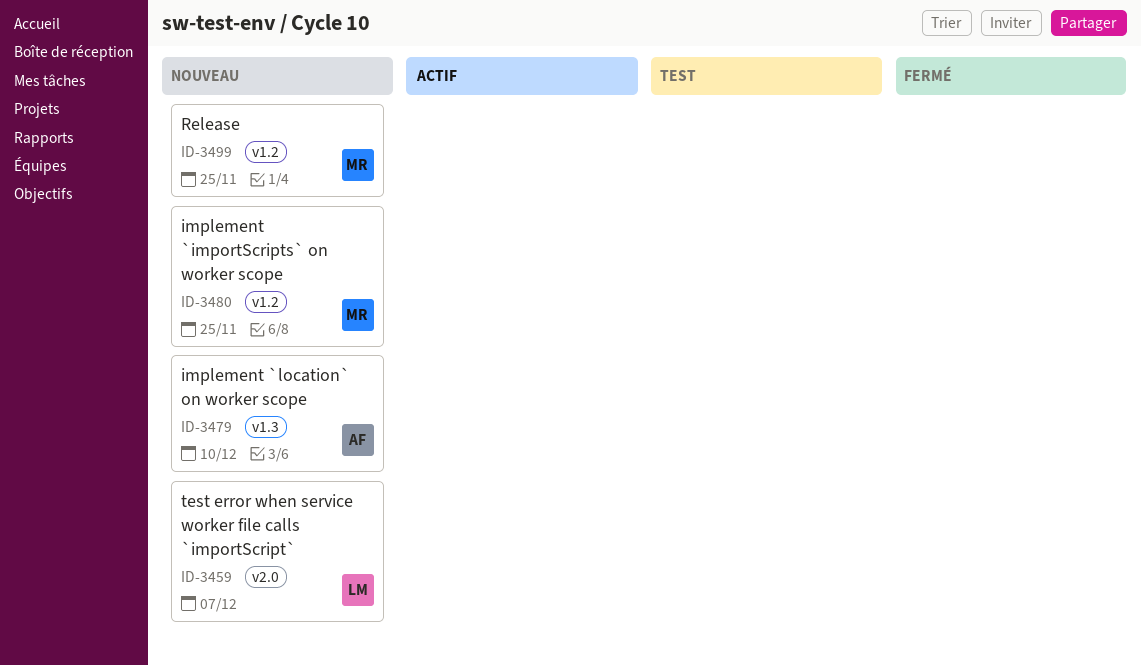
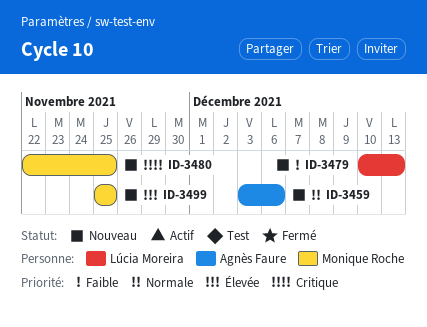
ID-3459, owner: Lúcia Moreira -> Agnès Faure
ID-3459, due: Dec 7 -> Dec 6
ID-3479, owner: Agnès Faure -> Lúcia Moreira
ID-3479, due: Dec 10 -> Dec 13

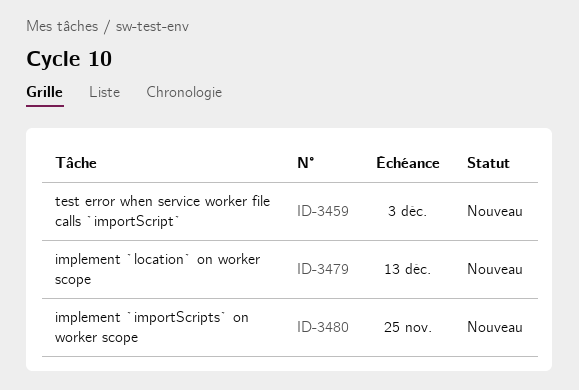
ID-3459, due: Dec 6 -> Dec 3
ID-3499: present -> none

